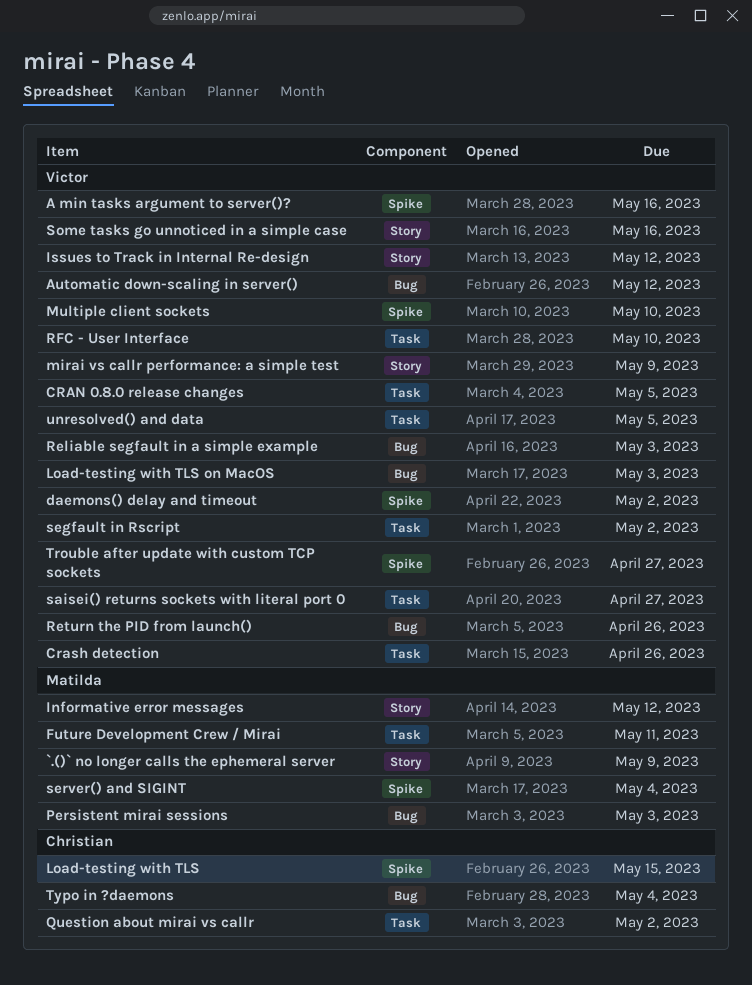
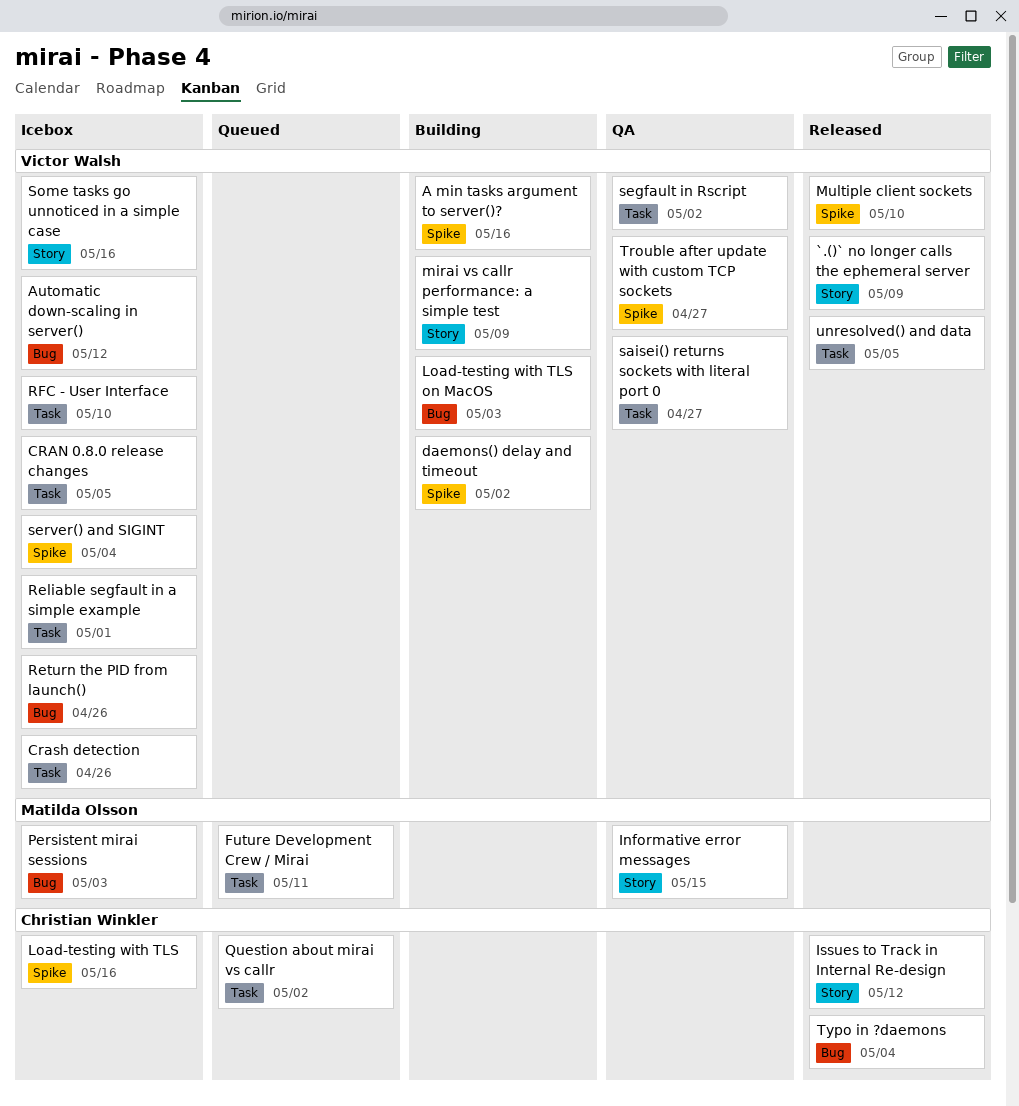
`.()` no longer calls the ephemeral server, owner: Matilda Olsson -> Victor Walsh
Informative error messages, due: May 12 -> May 15
Issues to Track in Internal Re-design, owner: Victor Walsh -> Christian Winkler
Load-testing with TLS, due: May 15 -> May 16
Reliable segfault in a simple example, label: Bug -> Task
Reliable segfault in a simple example, due: May 3 -> May 1
server() and SIGINT, owner: Matilda Olsson -> Victor Walsh

